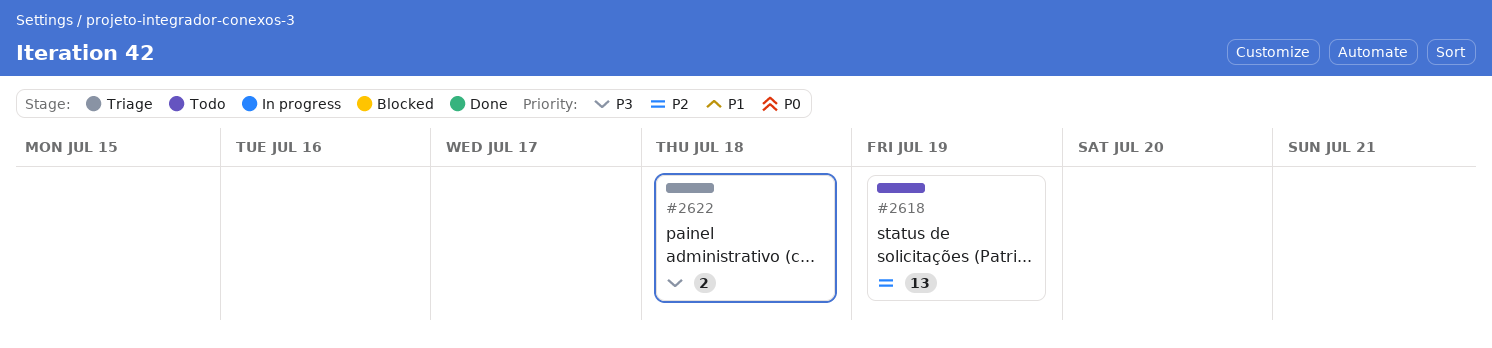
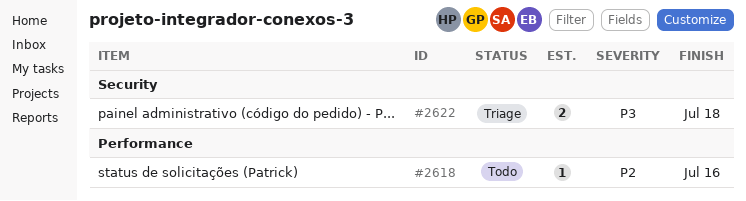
#2618, estimate: 13 -> 1
#2618, due: Jul 19 -> Jul 16

